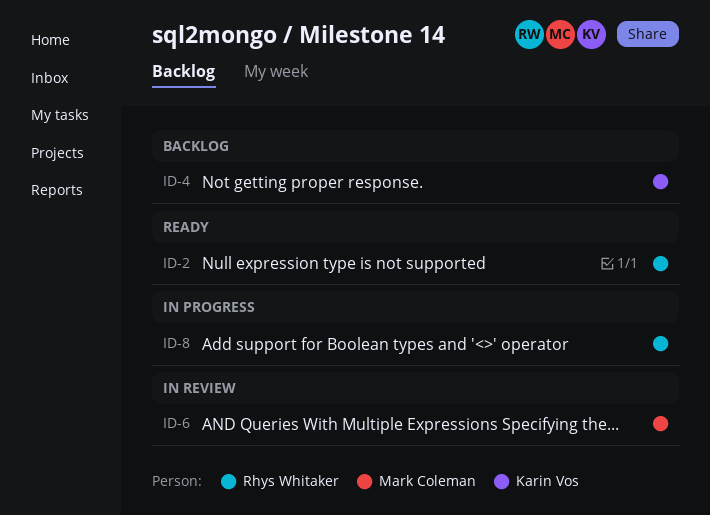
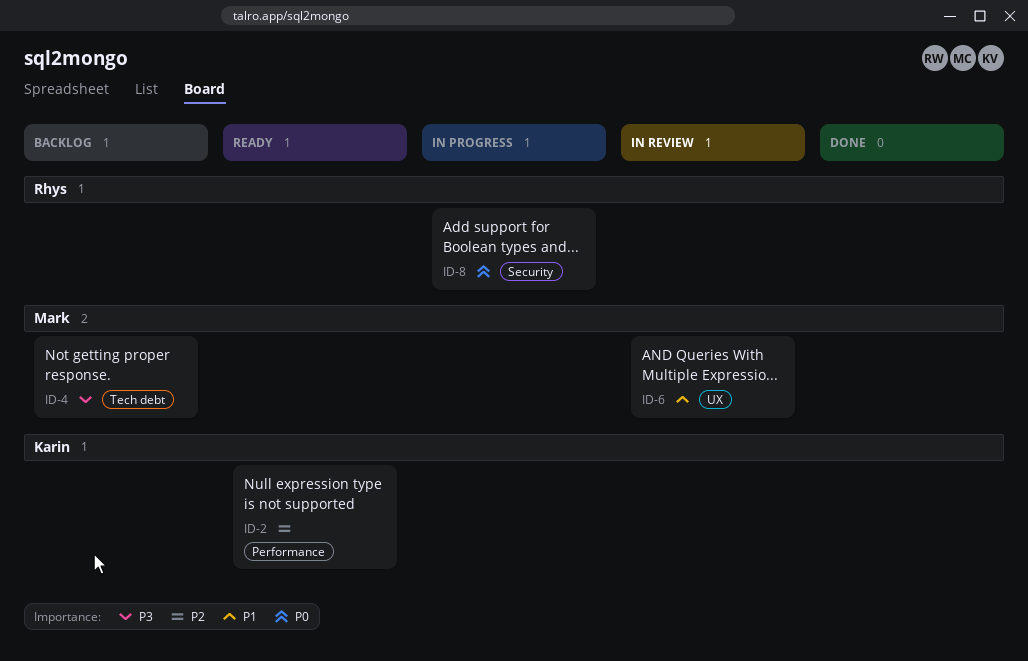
ID-2, owner: Rhys Whitaker -> Karin Vos
ID-4, owner: Karin Vos -> Mark Coleman

